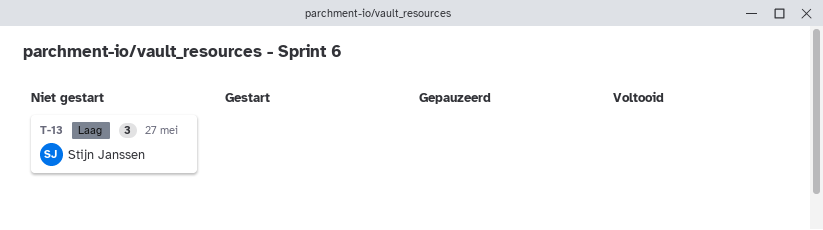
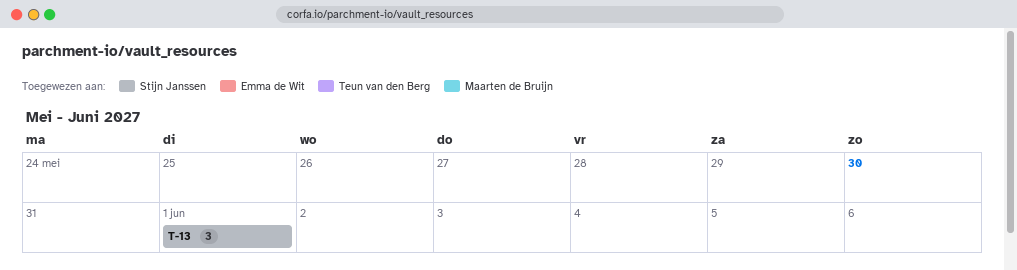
T-13, due: May 27 -> Jun 1

